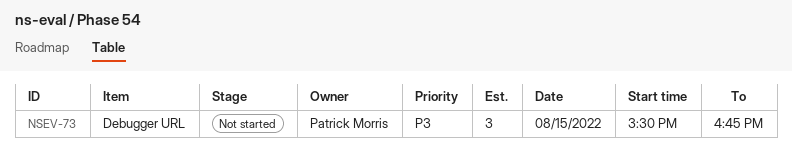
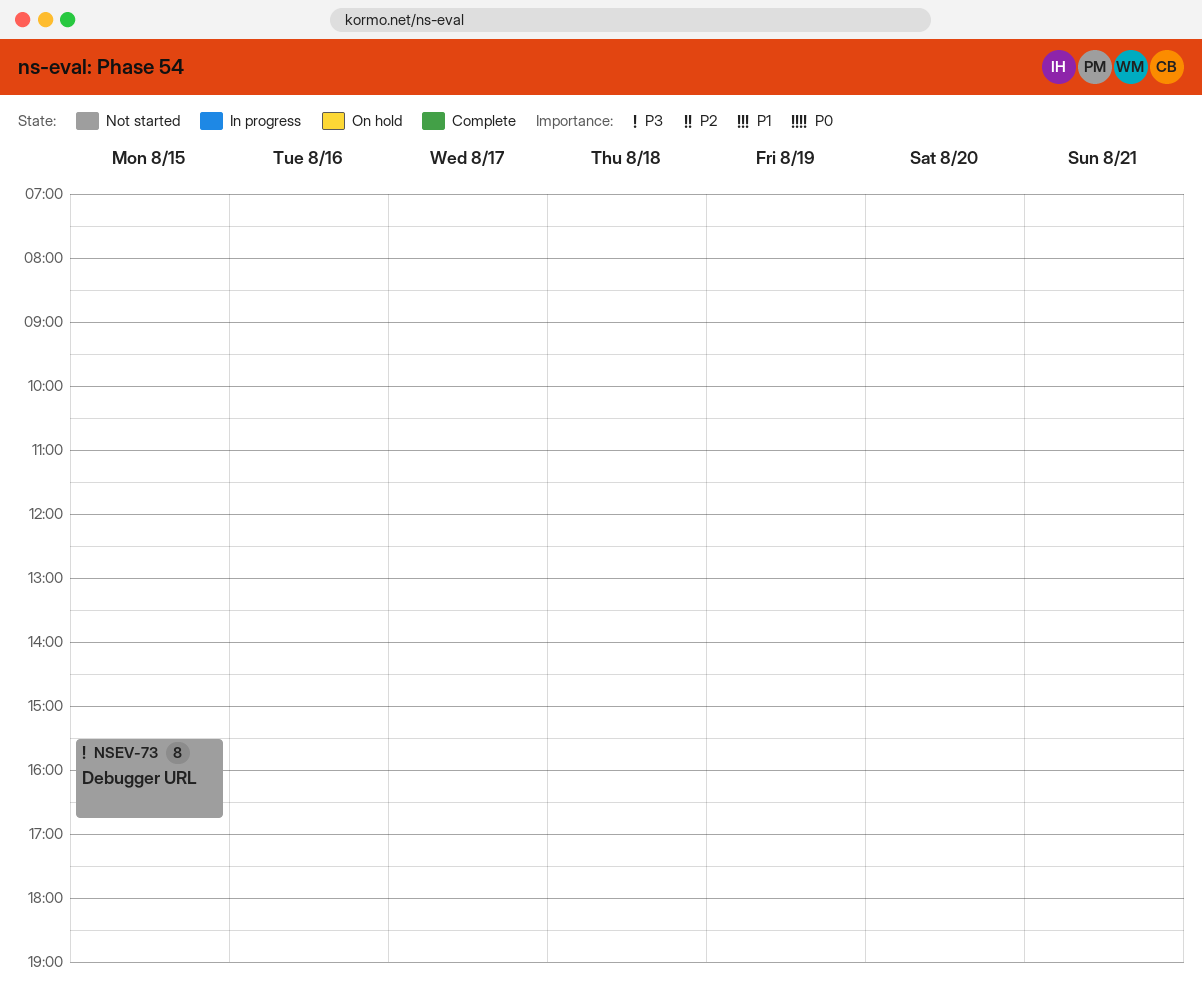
NSEV-73, estimate: 3 -> 8

